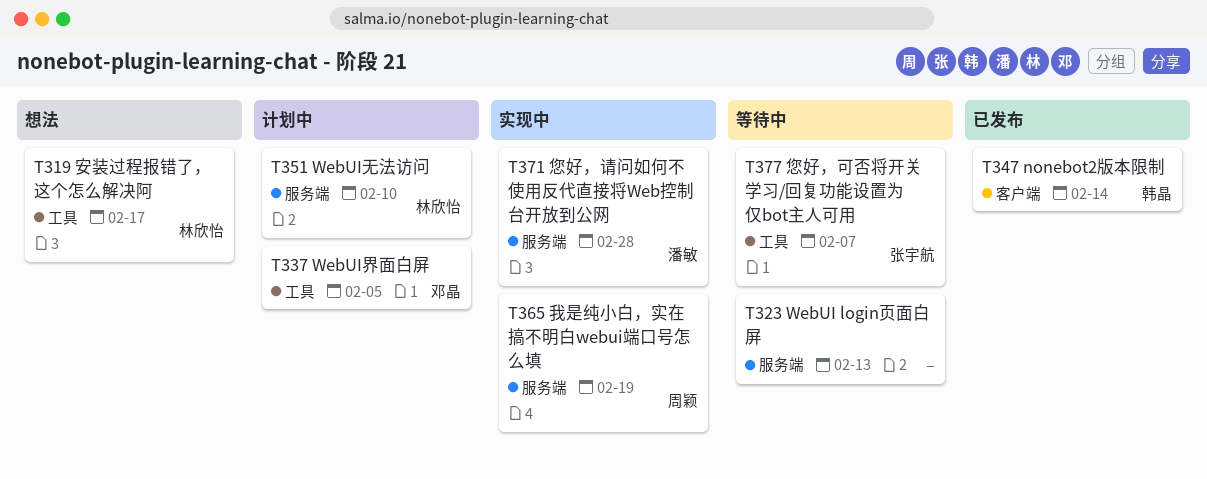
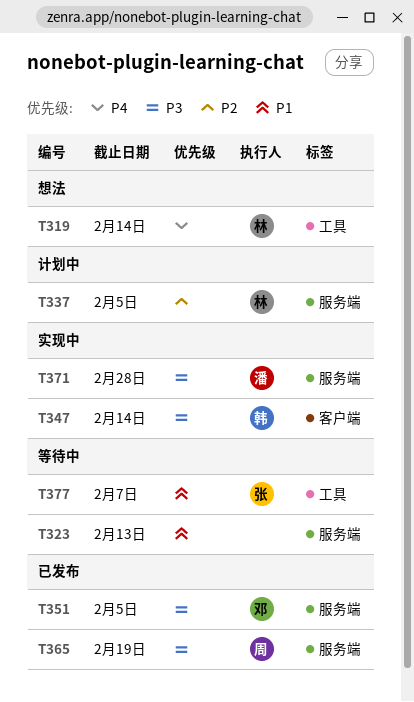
T319, due: Feb 17 -> Feb 14
T337, owner: 邓晶 -> 林欣怡
T337, label: 工具 -> 服务端
T347, status: 已发布 -> 实现中
T351, status: 计划中 -> 已发布
T351, owner: 林欣怡 -> 邓晶
T351, due: Feb 10 -> Feb 5
T365, status: 实现中 -> 已发布

